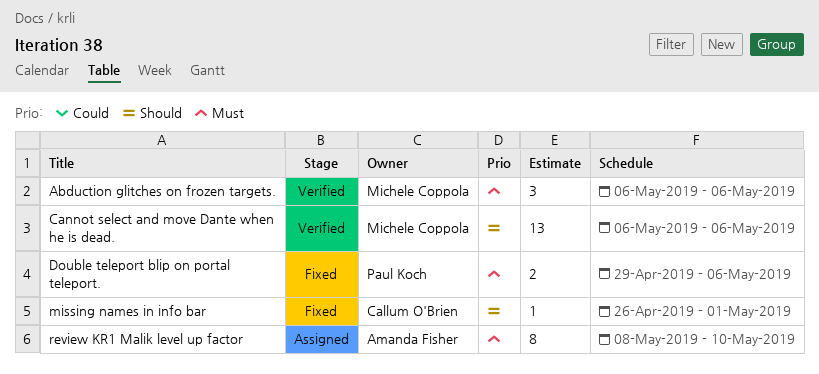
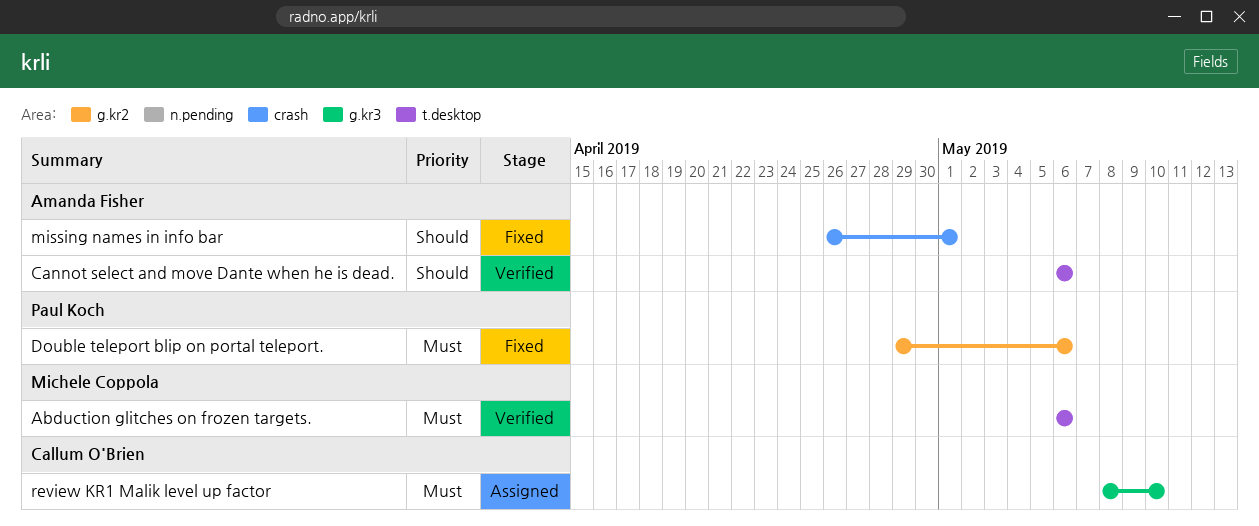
Cannot select and move Dante when he is dead., owner: Michele Coppola -> Amanda Fisher
missing names in info bar, owner: Callum O'Brien -> Amanda Fisher
review KR1 Malik level up factor, owner: Amanda Fisher -> Callum O'Brien

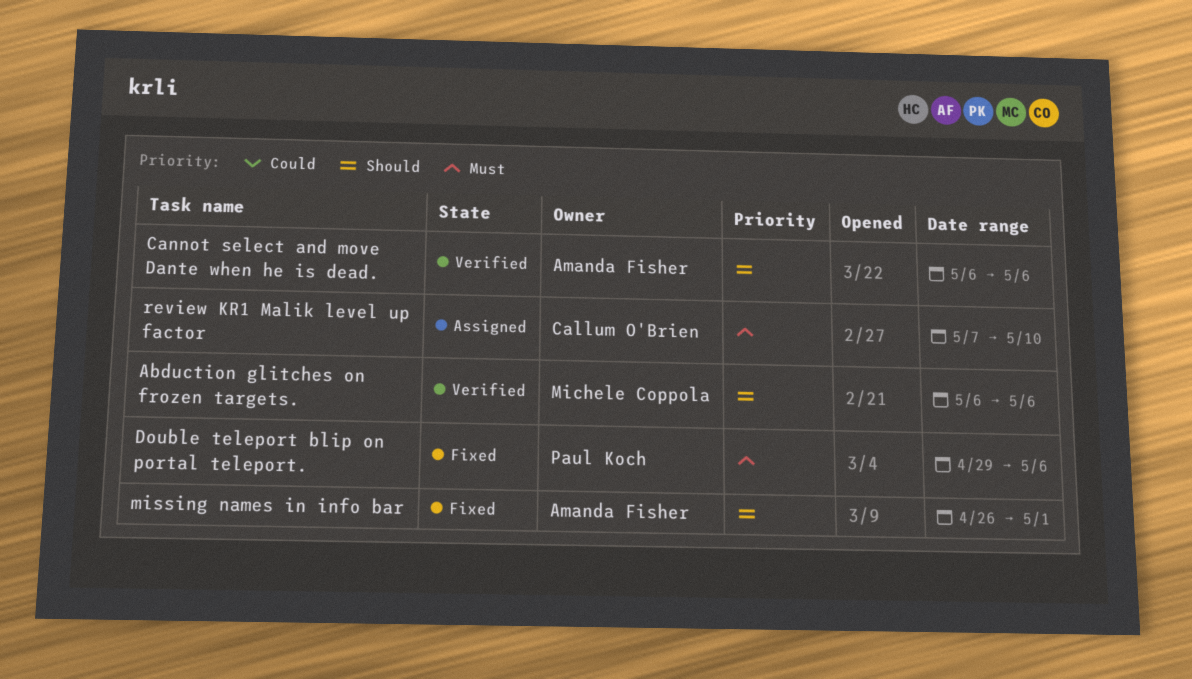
Abduction glitches on frozen targets., priority: Must -> Should
review KR1 Malik level up factor, start: May 8 -> May 7

